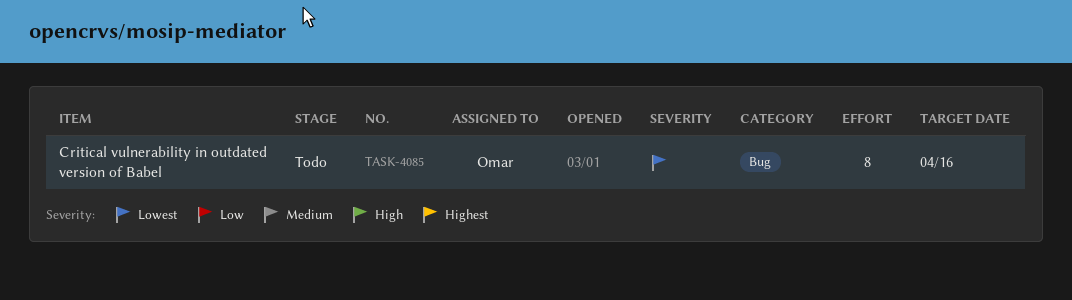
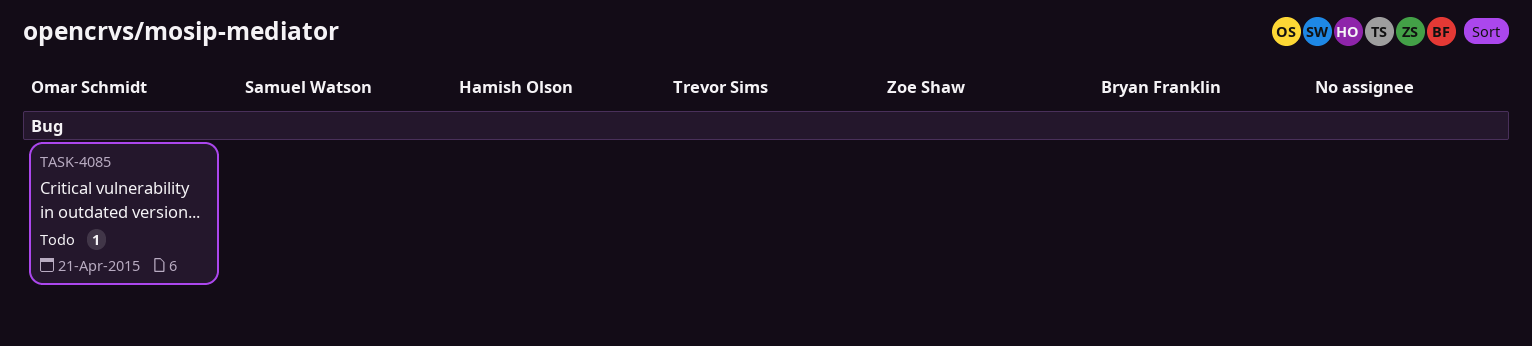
TASK-4085, estimate: 8 -> 1
TASK-4085, due: Apr 16 -> Apr 21

